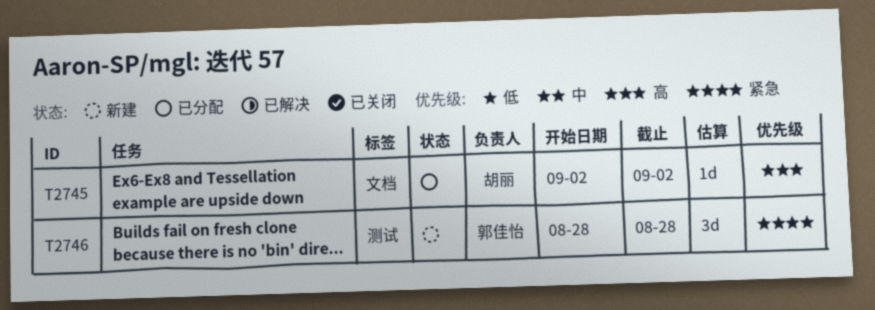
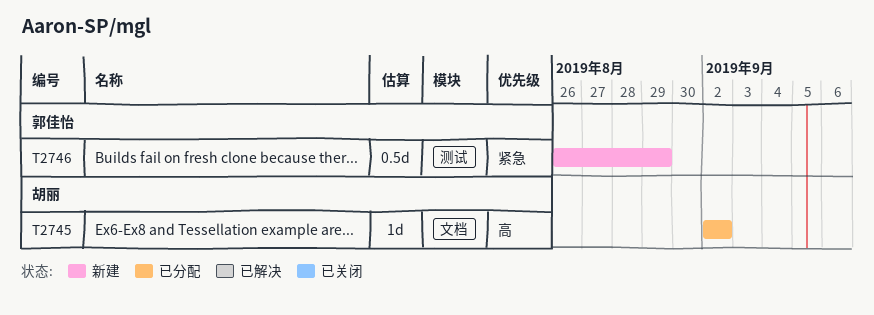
T2746, estimate: 3d -> 0.5d
T2746, start: Aug 28 -> Aug 26
T2746, due: Aug 28 -> Aug 29

